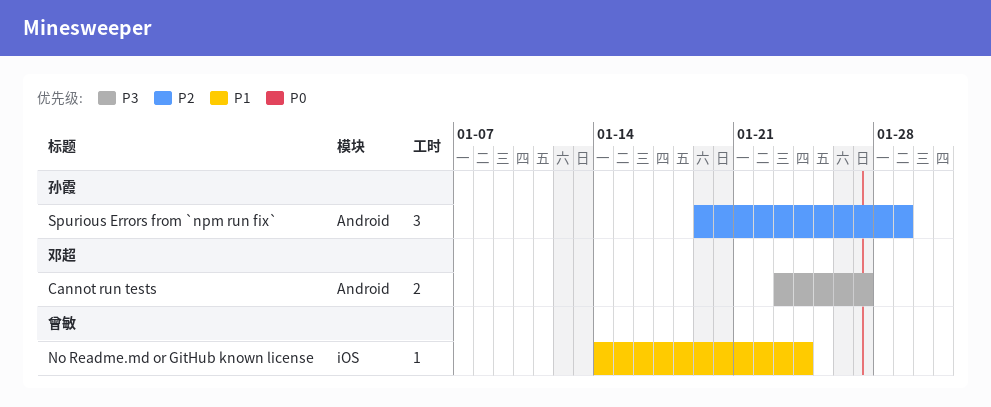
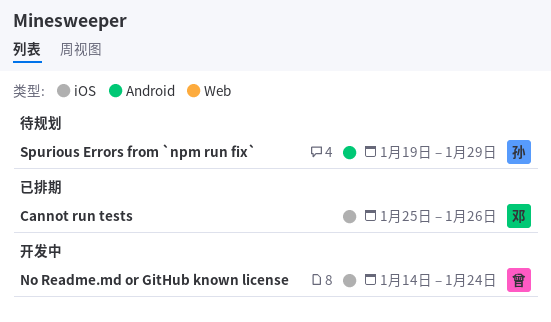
Cannot run tests, label: Android -> iOS
Cannot run tests, start: Jan 23 -> Jan 25
Cannot run tests, due: Jan 27 -> Jan 26

